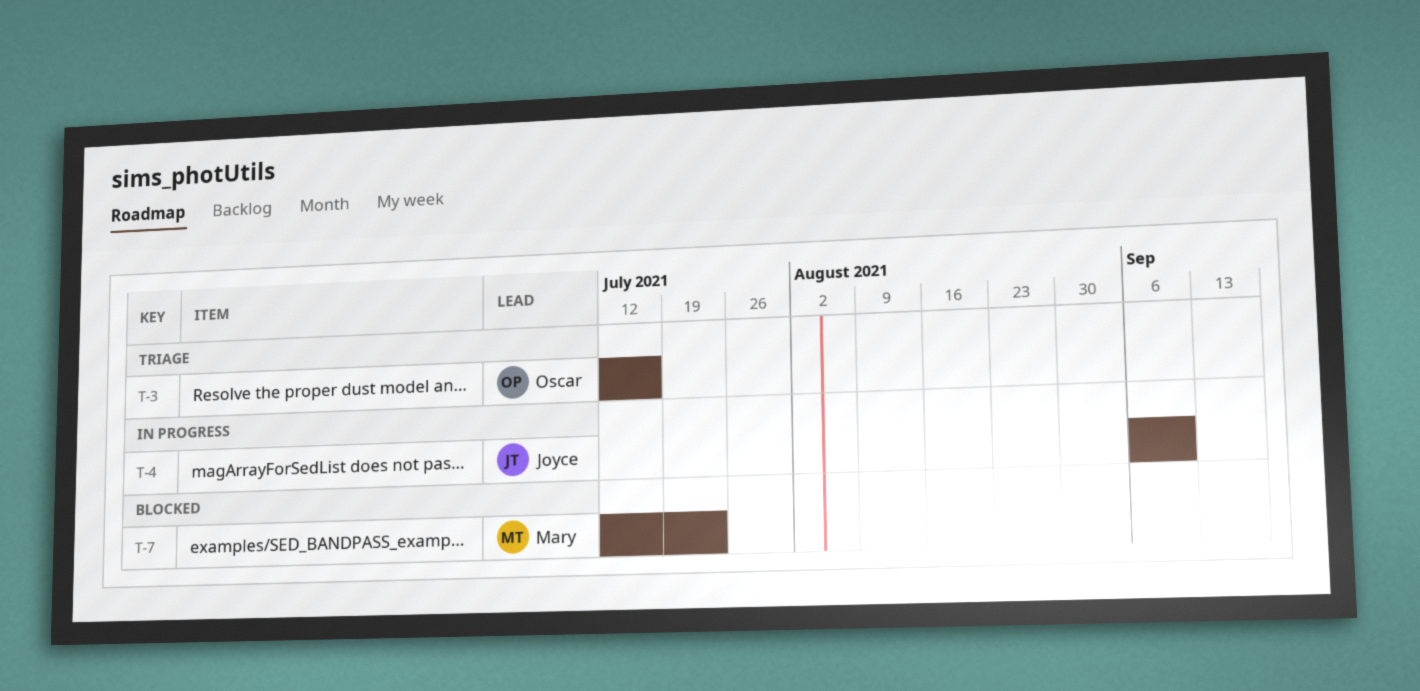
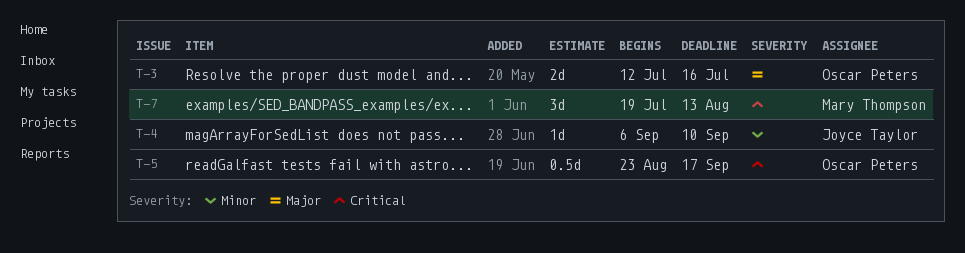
T-5: none -> present
T-7, start: Jul 12 -> Jul 19
T-7, due: Jul 23 -> Aug 13

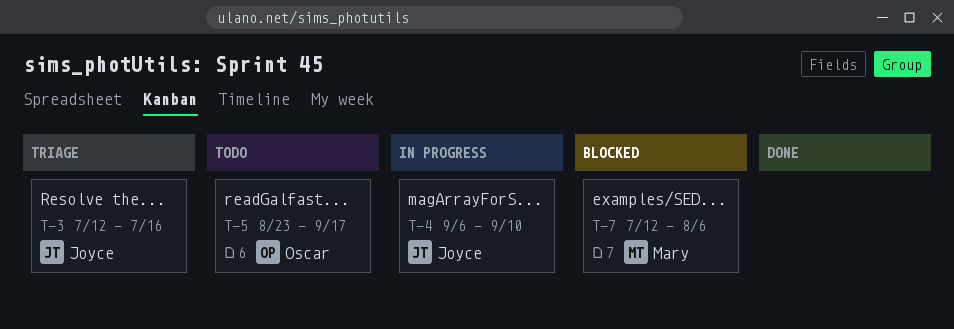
T-3, owner: Oscar Peters -> Joyce Taylor
T-7, start: Jul 19 -> Jul 12
T-7, due: Aug 13 -> Aug 6

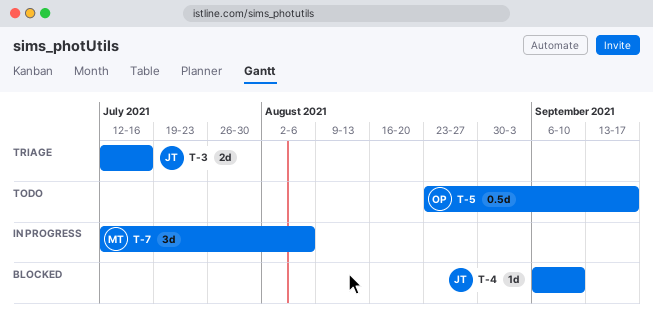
T-4, status: In progress -> Blocked
T-7, status: Blocked -> In progress

